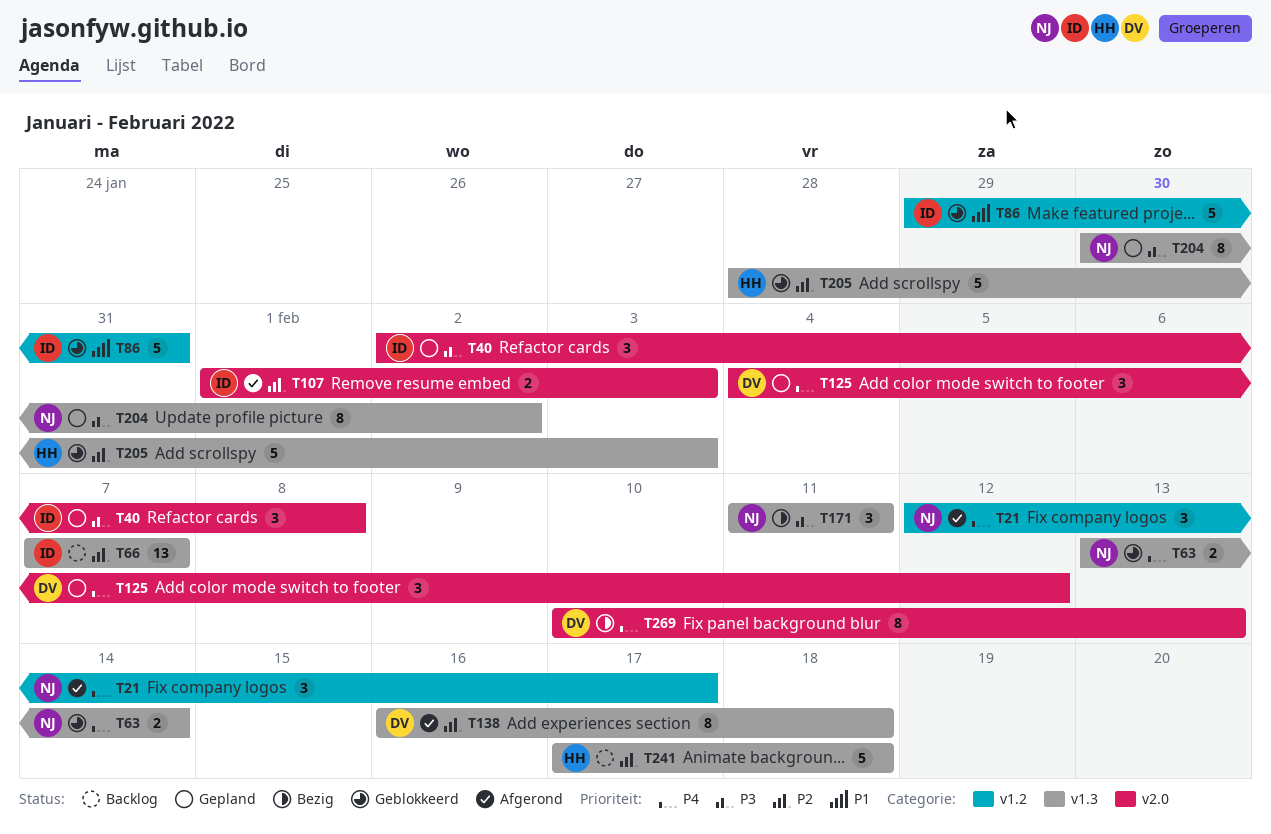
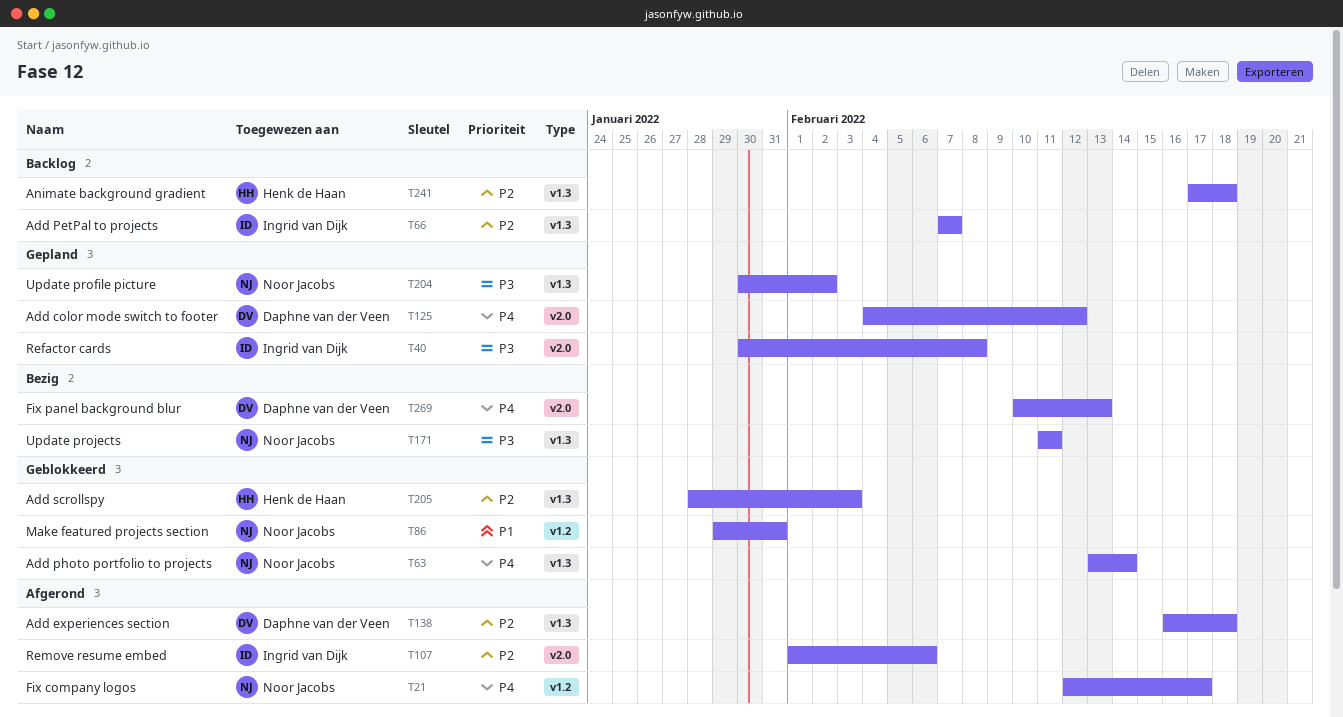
T40, start: Feb 2 -> Jan 30
T86, owner: Ingrid van Dijk -> Noor Jacobs
T107, due: Feb 3 -> Feb 6

